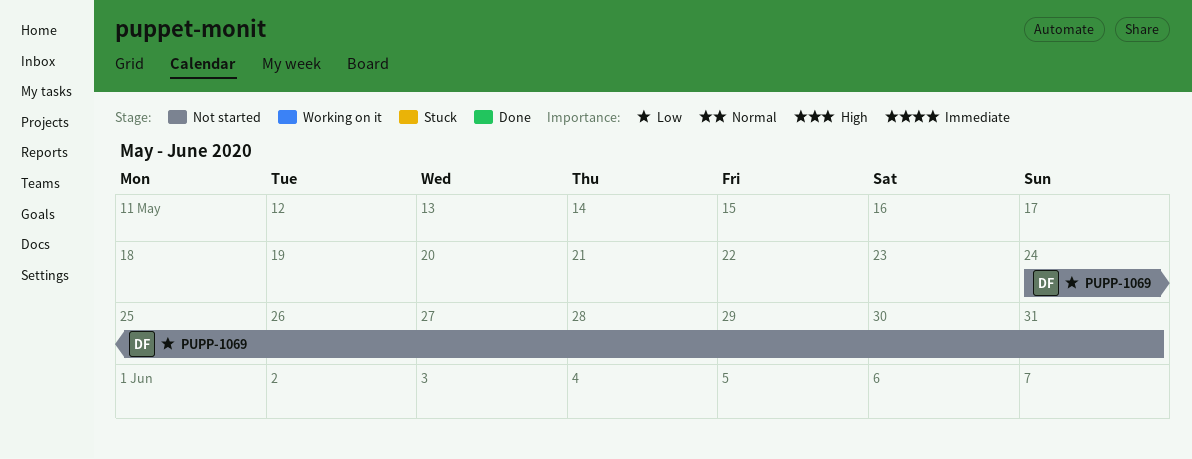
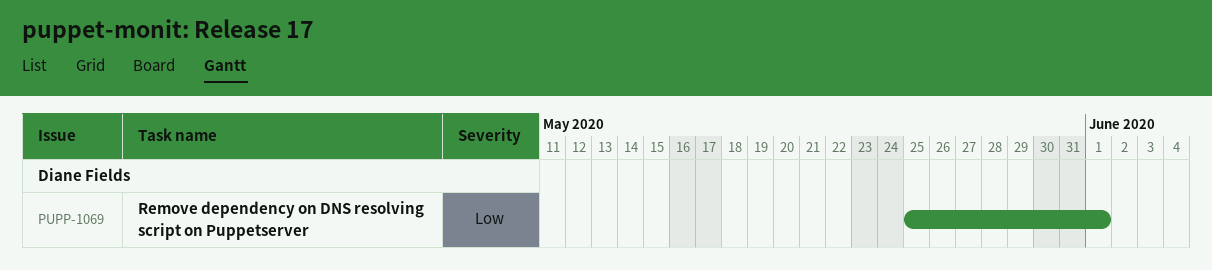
PUPP-1069, start: May 24 -> May 25
PUPP-1069, due: May 31 -> Jun 1

